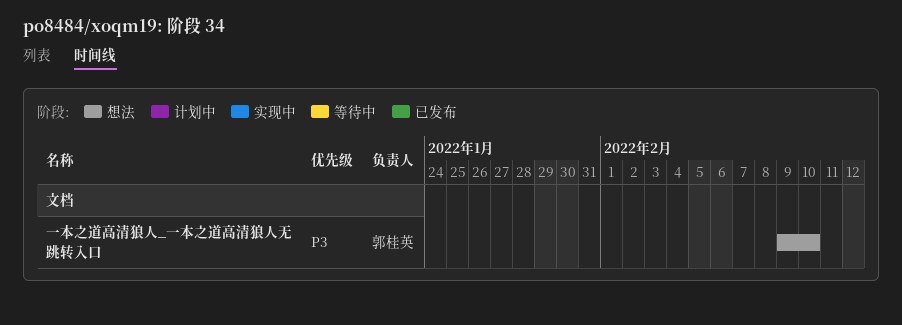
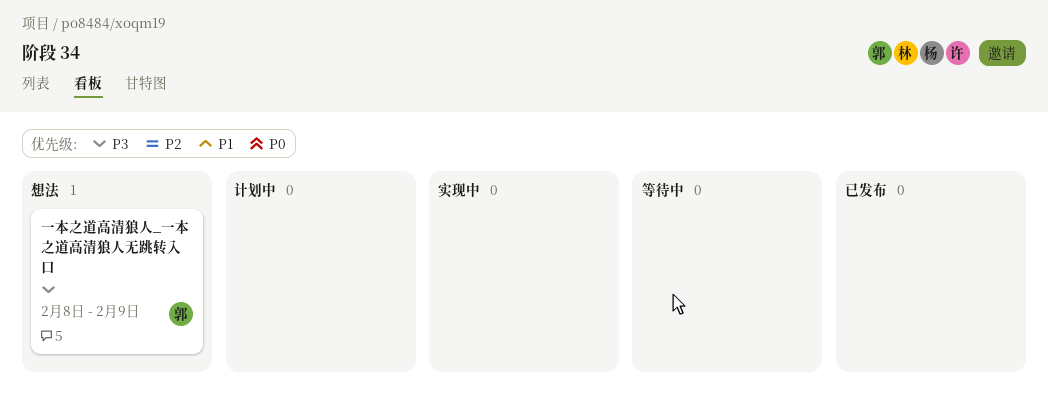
一本之道高清狼人_一本之道高清狼人无跳转入口, start: Feb 9 -> Feb 8
一本之道高清狼人_一本之道高清狼人无跳转入口, due: Feb 10 -> Feb 9

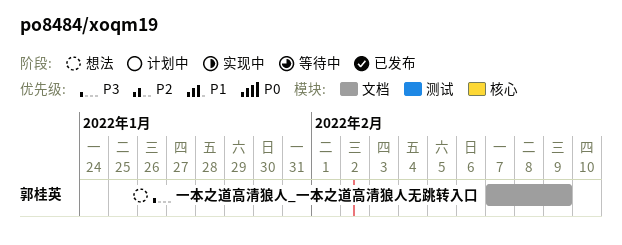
一本之道高清狼人_一本之道高清狼人无跳转入口, start: Feb 8 -> Feb 7

